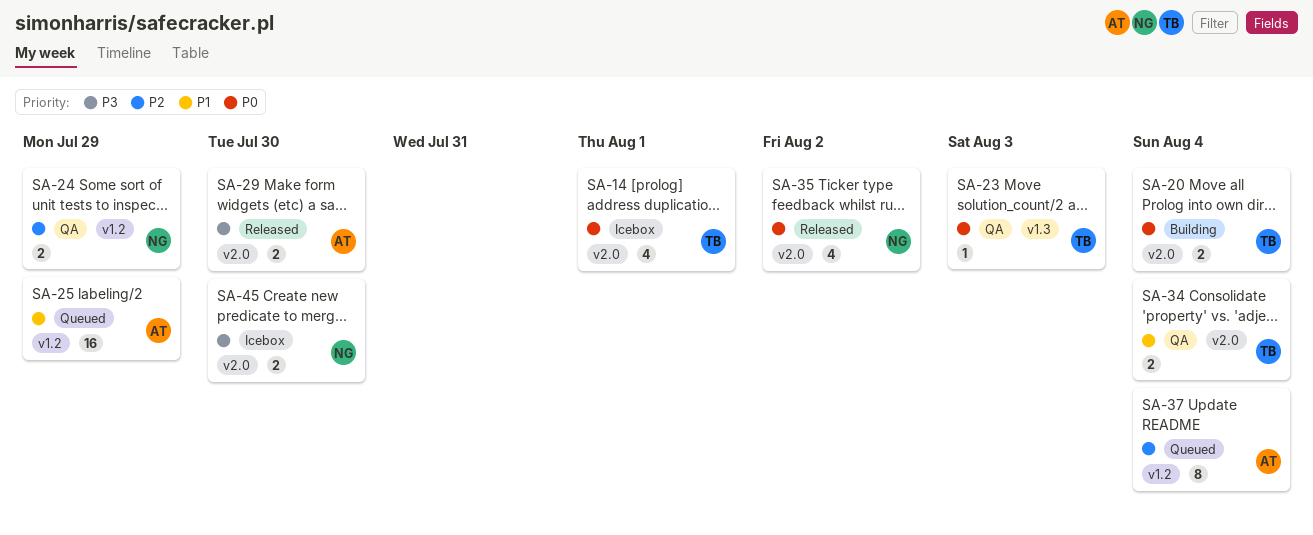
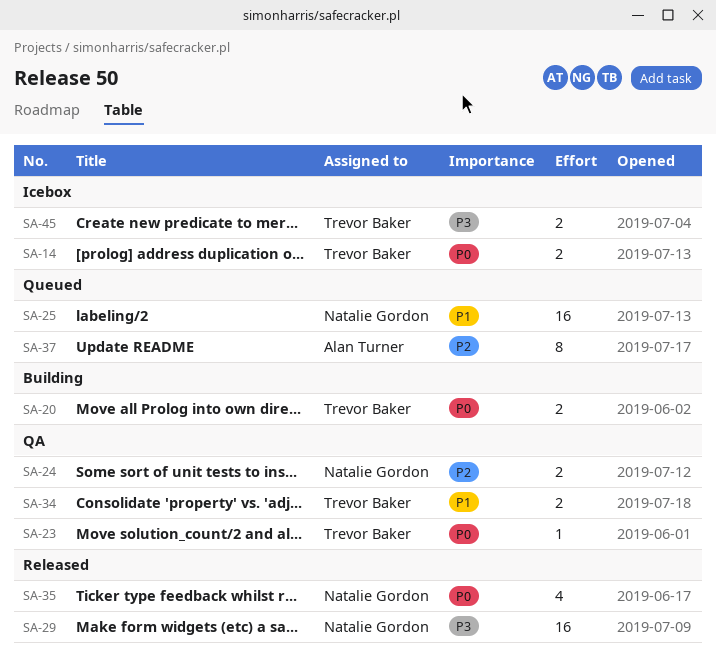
SA-14, estimate: 4 -> 2
SA-25, owner: Alan Turner -> Natalie Gordon
SA-29, owner: Alan Turner -> Natalie Gordon
SA-29, estimate: 2 -> 16
SA-45, owner: Natalie Gordon -> Trevor Baker

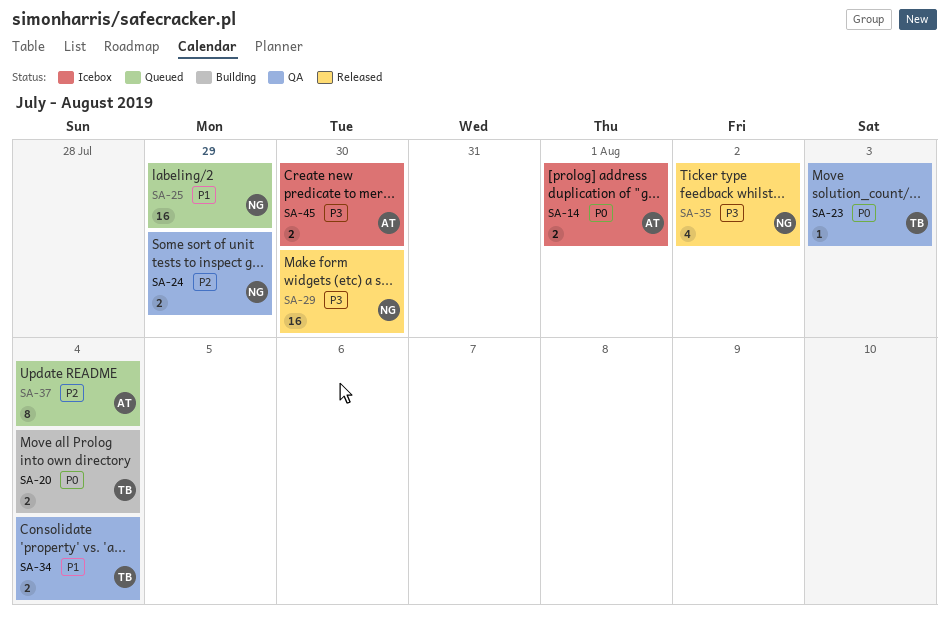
SA-14, owner: Trevor Baker -> Alan Turner
SA-35, priority: P0 -> P3
SA-45, owner: Trevor Baker -> Alan Turner

